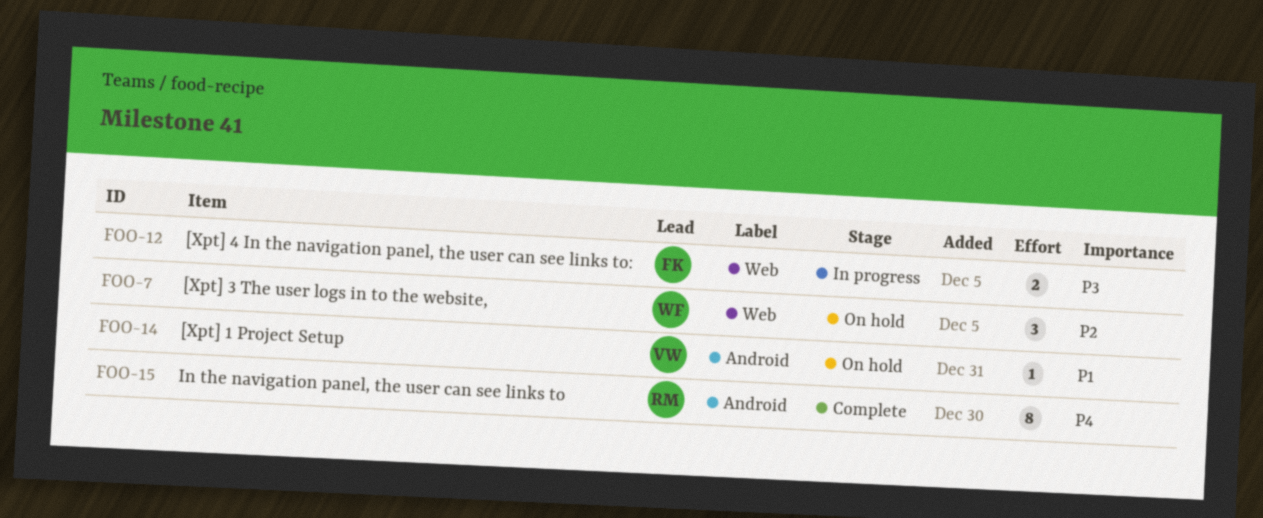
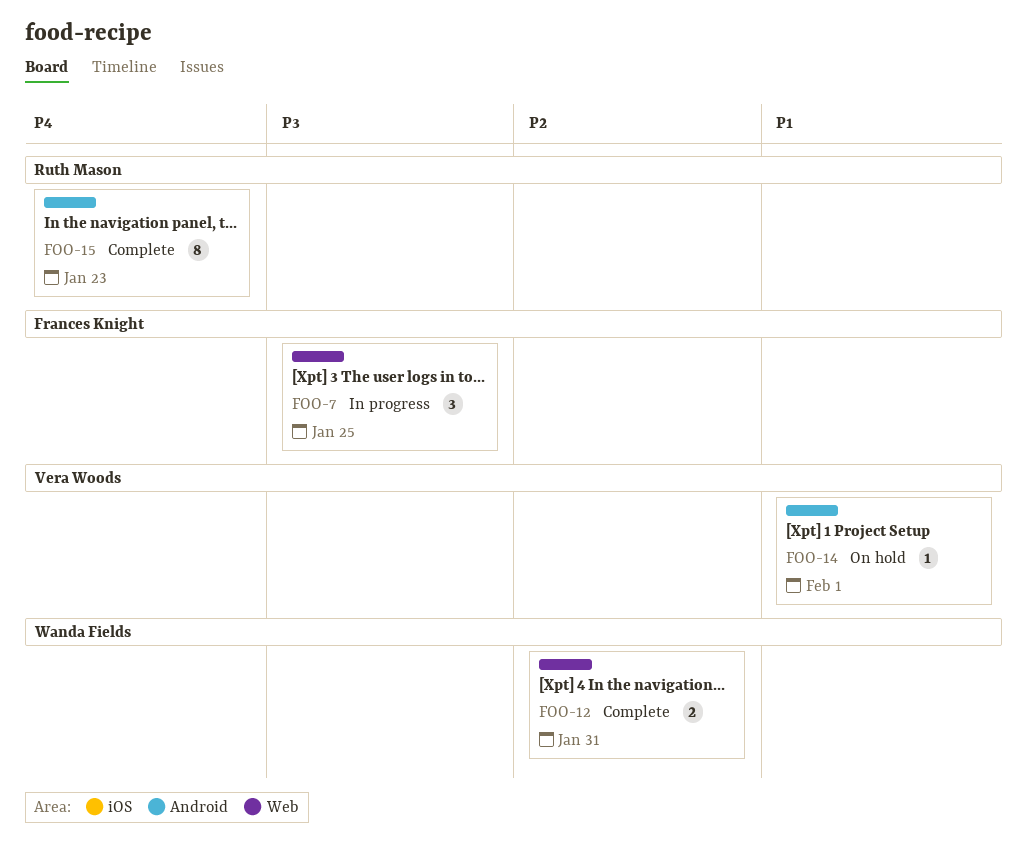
FOO-7, status: On hold -> In progress
FOO-7, owner: Wanda Fields -> Frances Knight
FOO-7, priority: P2 -> P3
FOO-12, status: In progress -> Complete
FOO-12, owner: Frances Knight -> Wanda Fields
FOO-12, priority: P3 -> P2

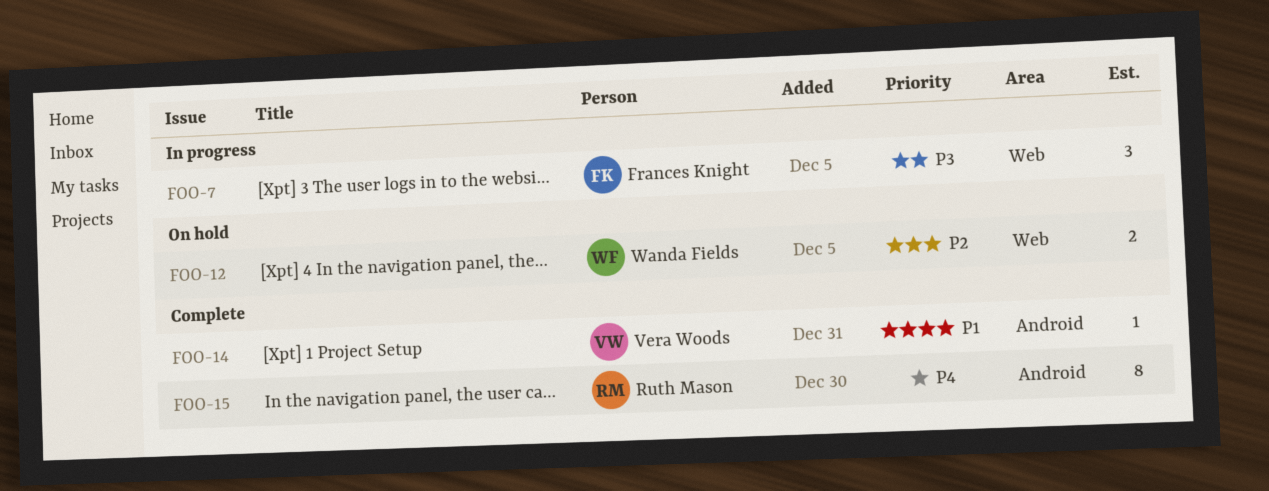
FOO-12, status: Complete -> On hold
FOO-14, status: On hold -> Complete

